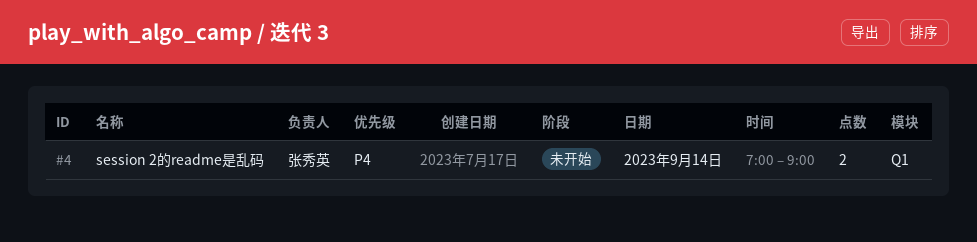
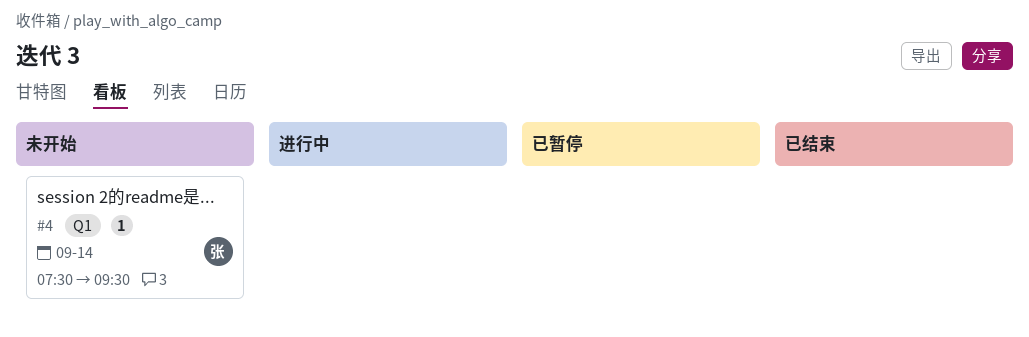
#4, estimate: 2 -> 1
#4, begins: 07:00 -> 07:30
#4, ends: 09:00 -> 09:30

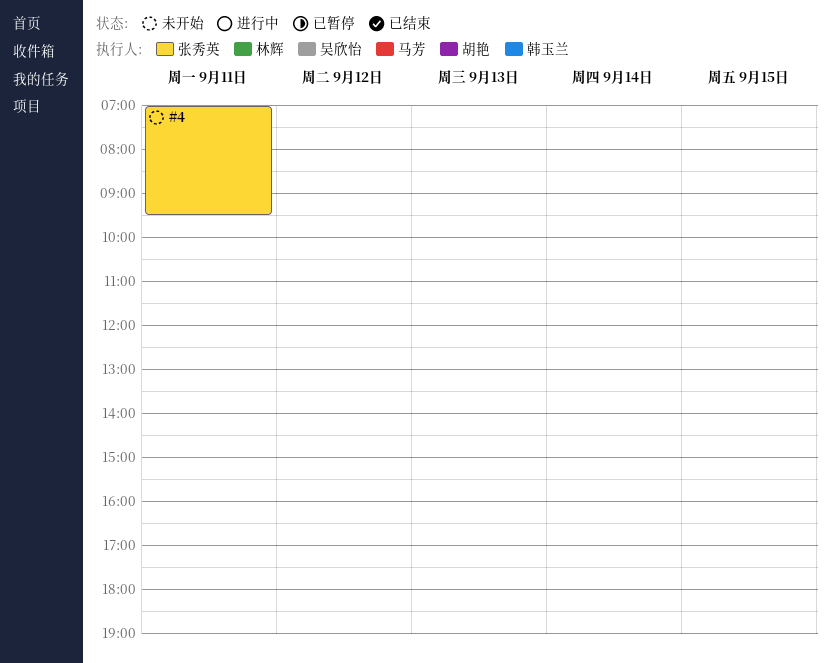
#4, day: Sep 14 -> Sep 11
#4, begins: 07:30 -> 07:00

